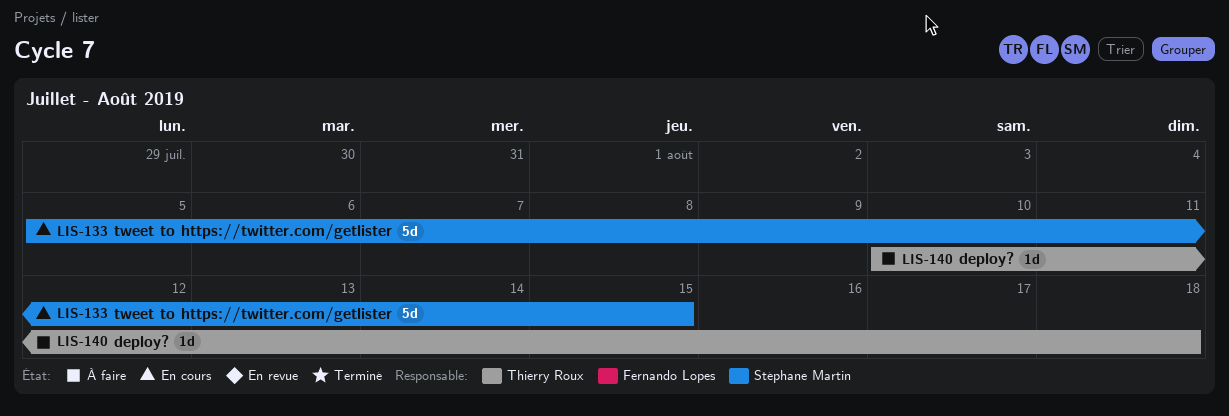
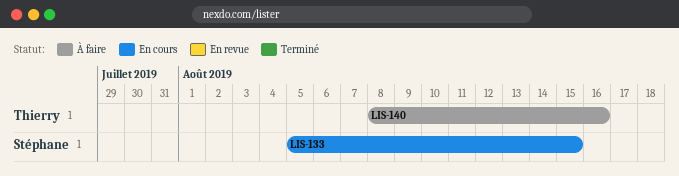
LIS-140, start: Aug 10 -> Aug 8
LIS-140, due: Aug 18 -> Aug 16

